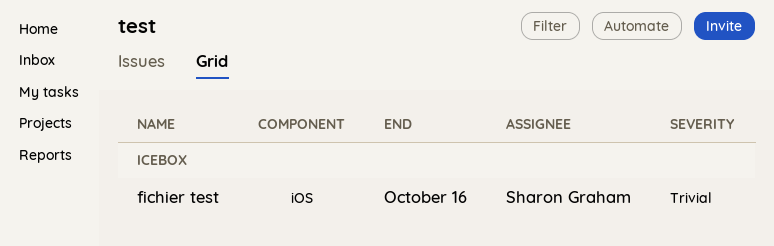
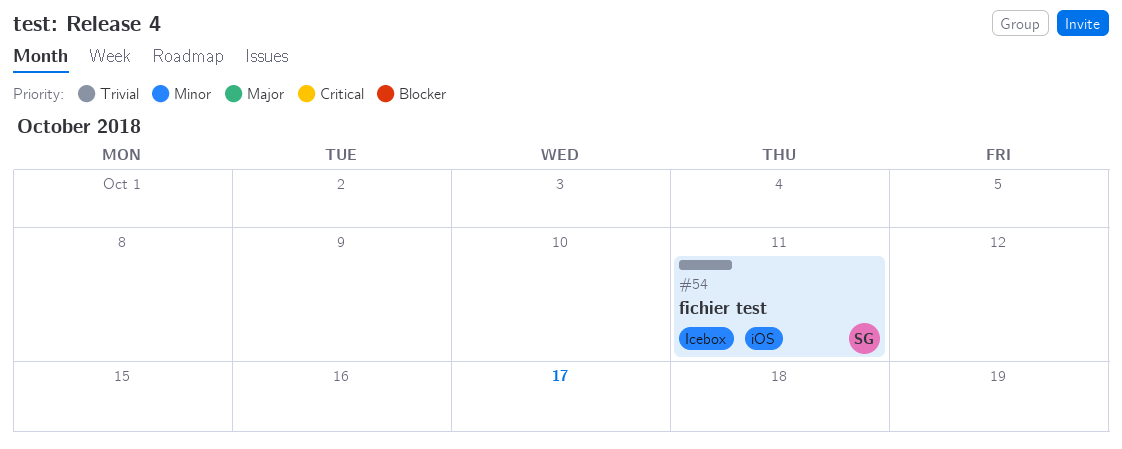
fichier test, due: Oct 16 -> Oct 11

